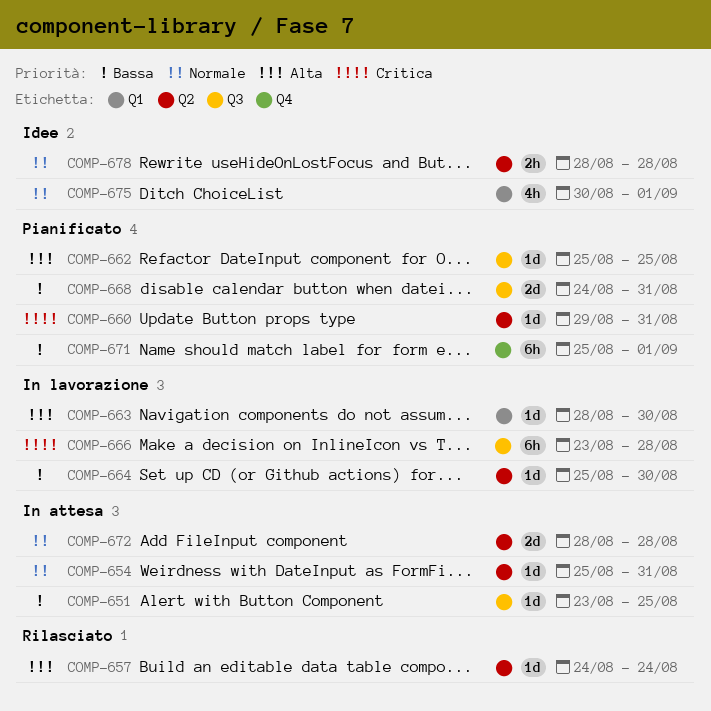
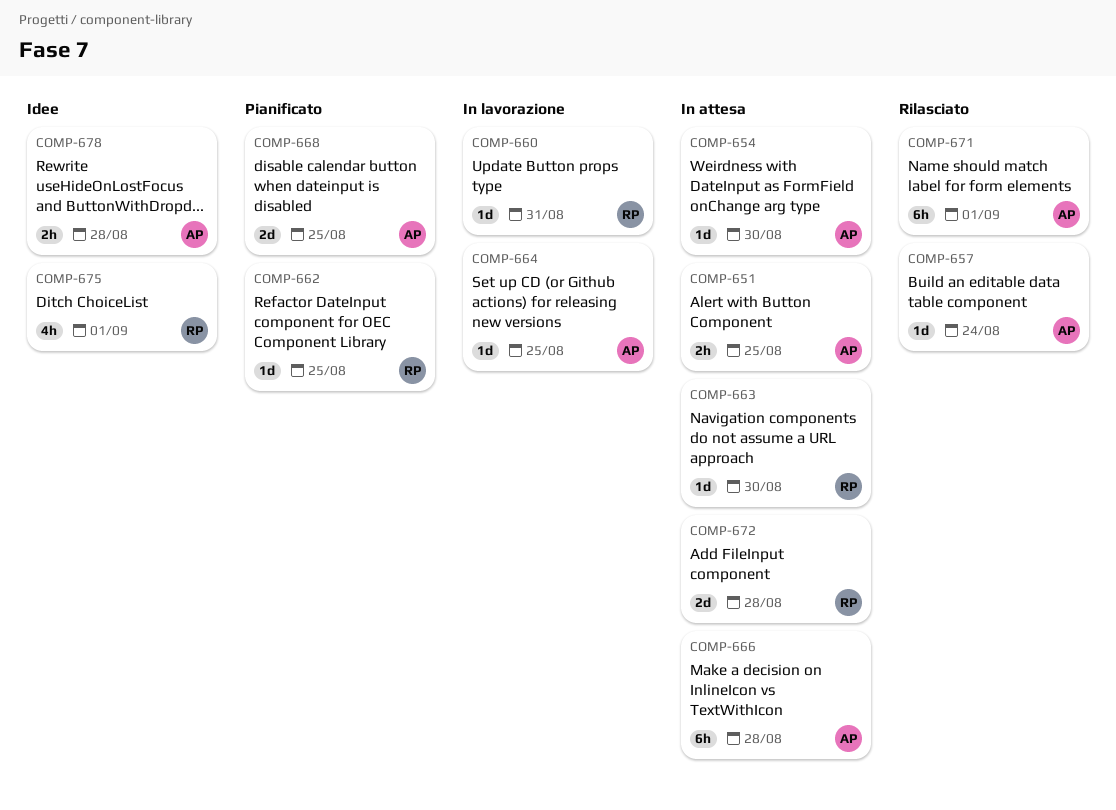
COMP-651, estimate: 1d -> 2h
COMP-654, due: Aug 31 -> Aug 30
COMP-660, status: Pianificato -> In lavorazione
COMP-663, status: In lavorazione -> In attesa
COMP-664, due: Aug 30 -> Aug 25
COMP-666, status: In lavorazione -> In attesa
COMP-668, due: Aug 31 -> Aug 25
COMP-671, status: Pianificato -> Rilasciato

